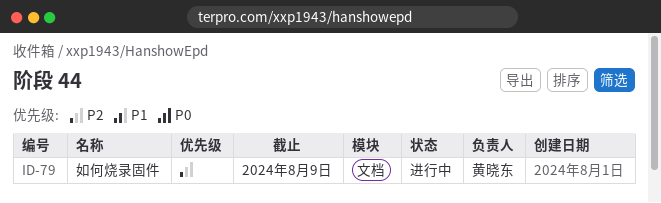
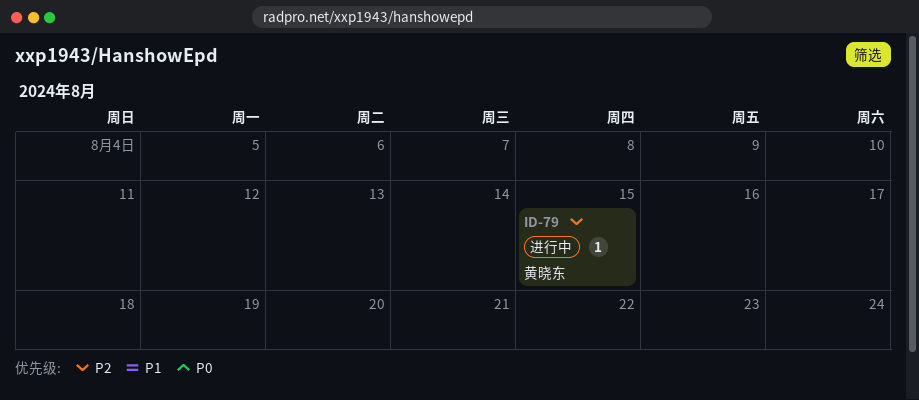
ID-79, due: Aug 9 -> Aug 15

